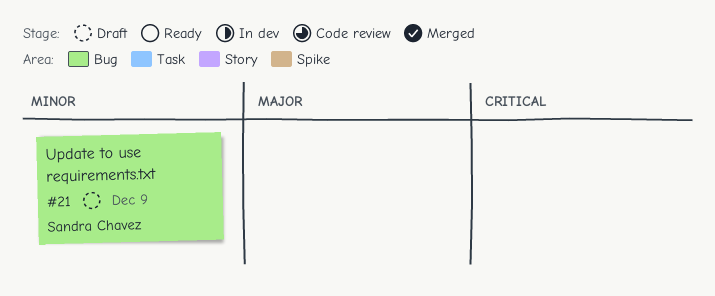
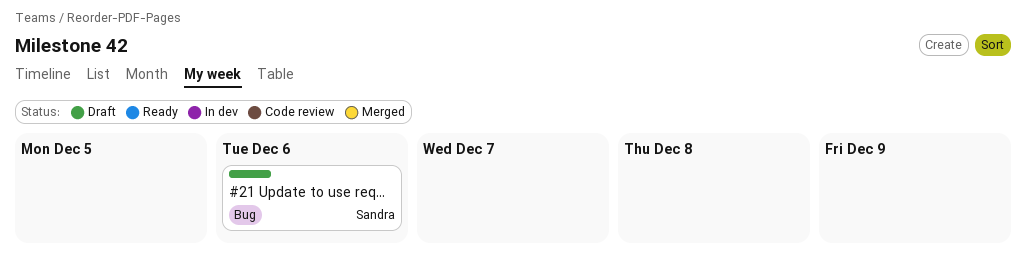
#21, due: Dec 9 -> Dec 6

